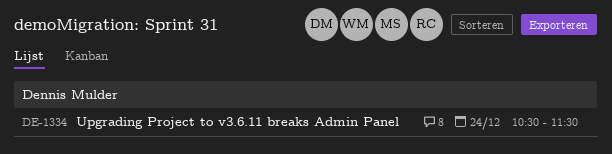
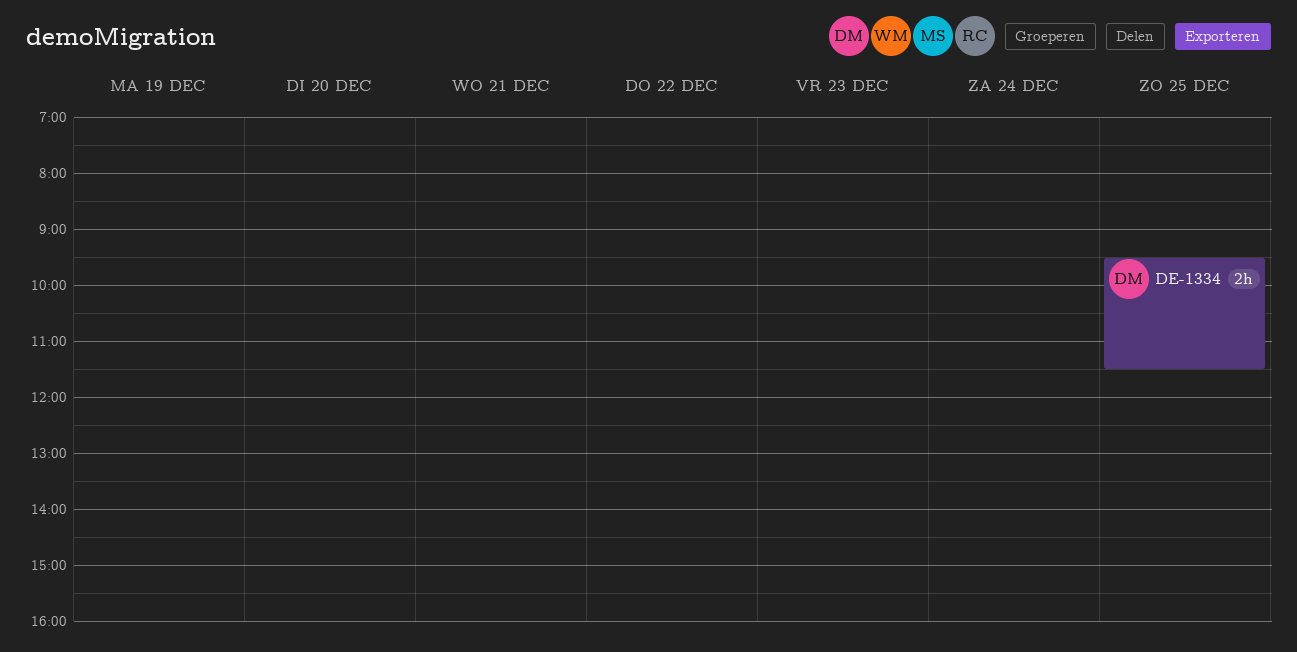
DE-1334, day: Dec 24 -> Dec 25
DE-1334, begins: 10:30 -> 09:30

